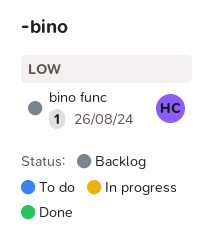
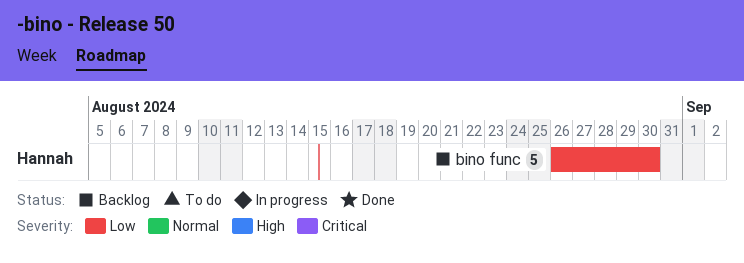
bino func, estimate: 1 -> 5
bino func, due: Aug 26 -> Aug 30

